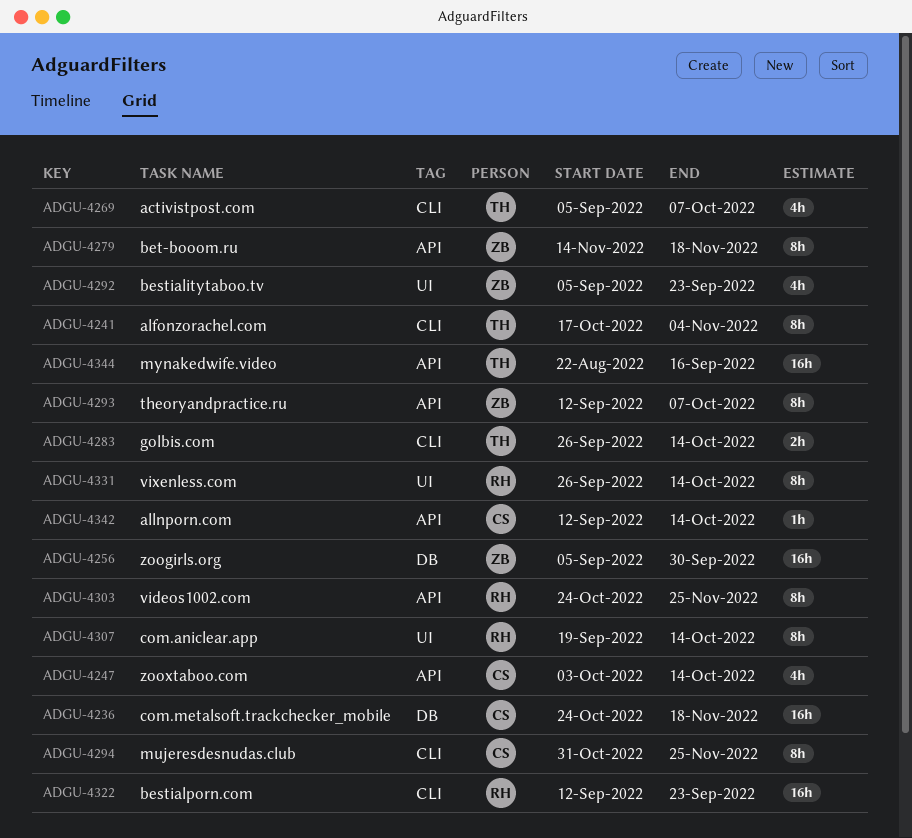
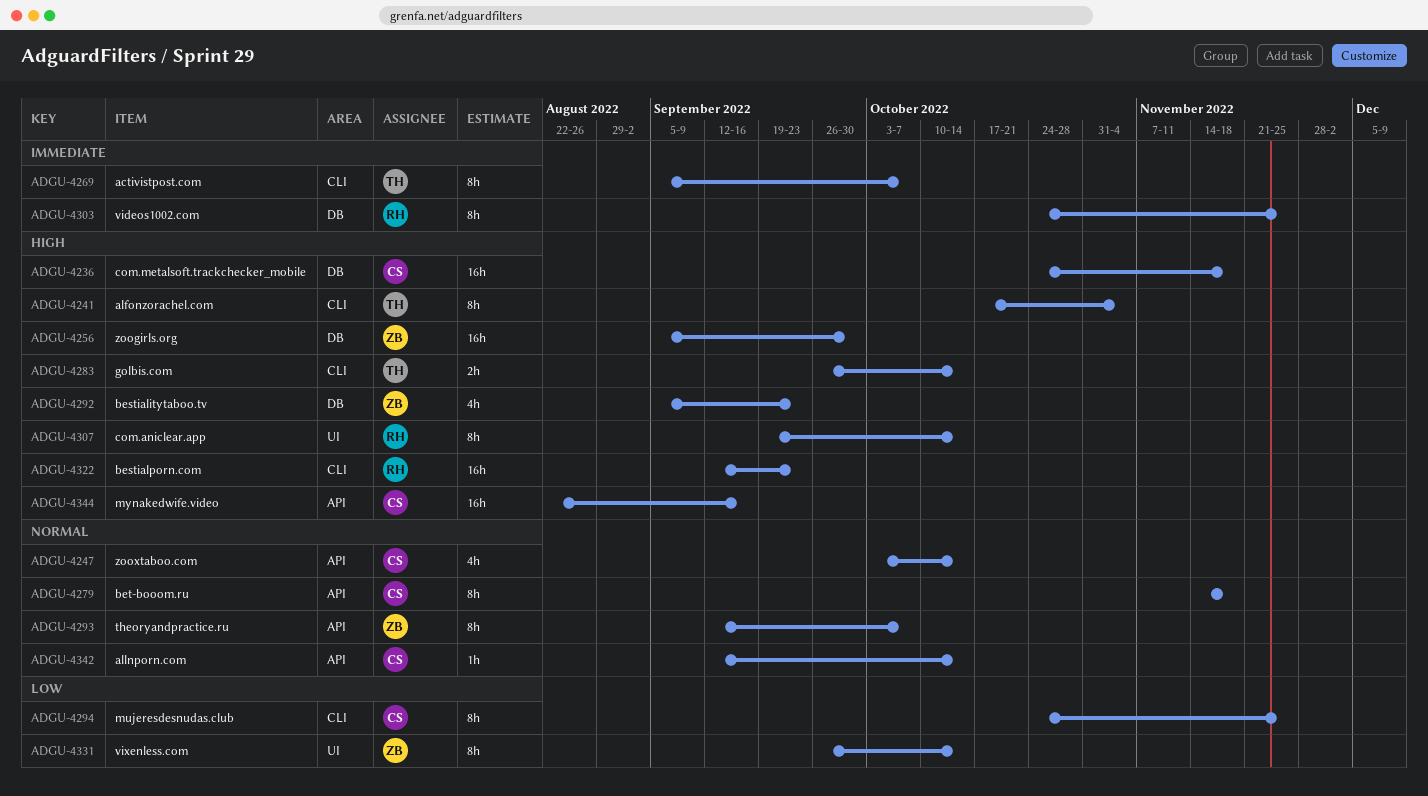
ADGU-4269, estimate: 4h -> 8h
ADGU-4279, owner: ZB -> CS
ADGU-4292, label: UI -> DB
ADGU-4294, start: Oct 31 -> Oct 24
ADGU-4303, label: API -> DB
ADGU-4331, owner: RH -> ZB
ADGU-4344, owner: TH -> CS

